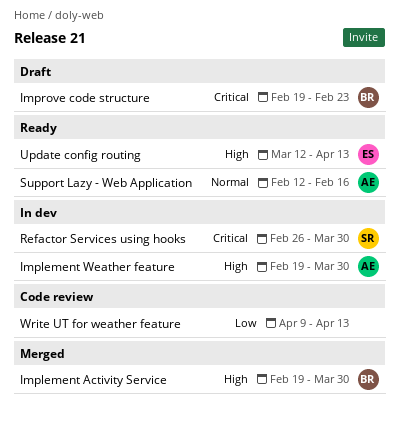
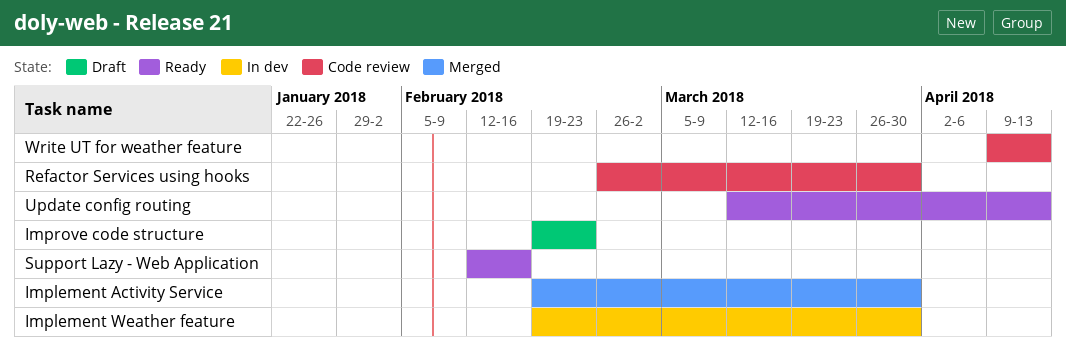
Refactor Services using hooks, status: In dev -> Code review

